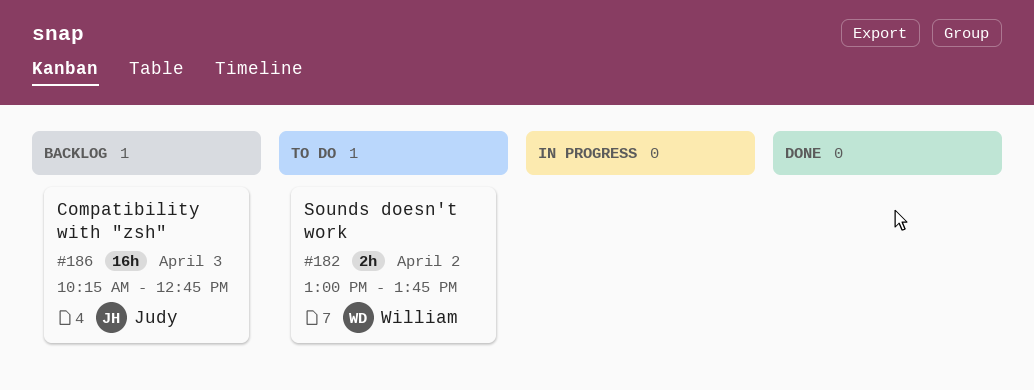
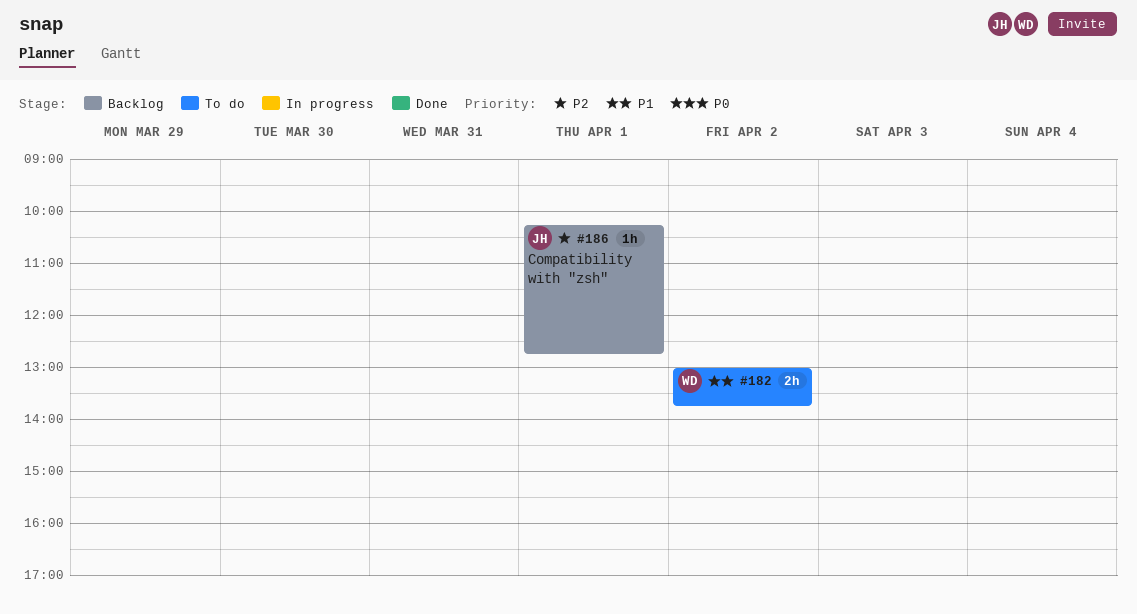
#186, estimate: 16h -> 1h
#186, day: Apr 3 -> Apr 1

